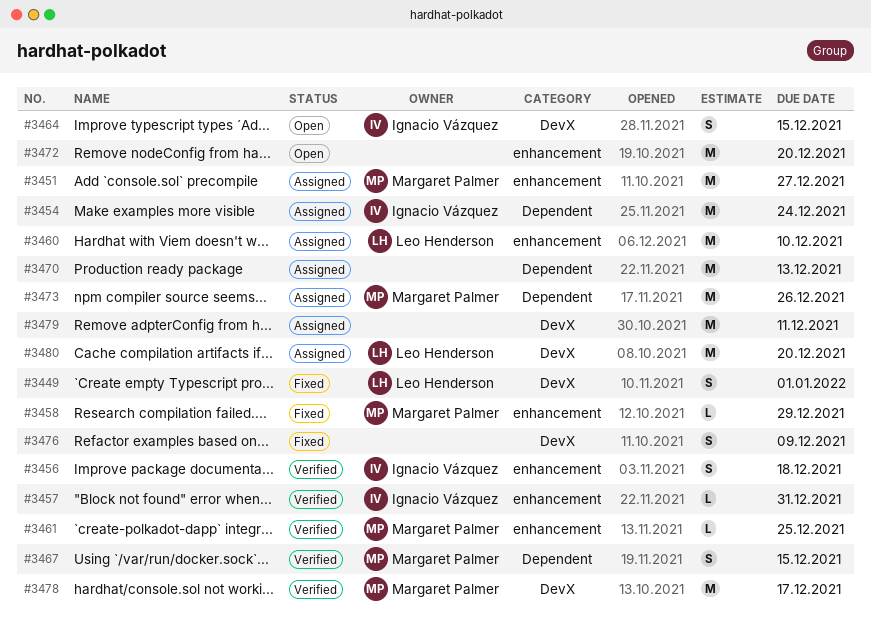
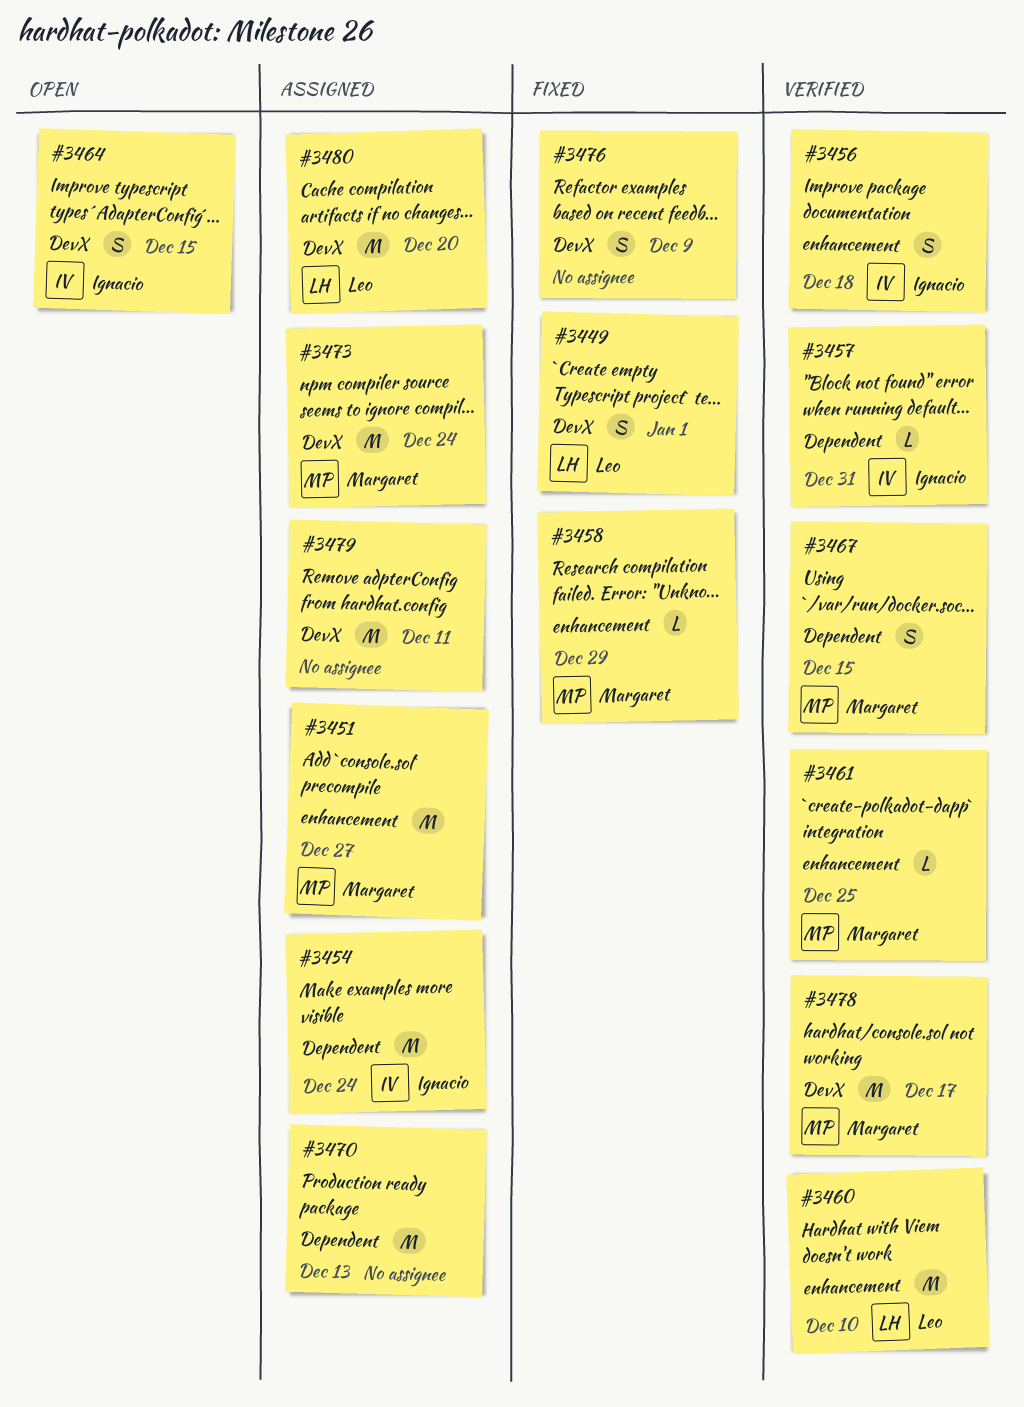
#3457, label: enhancement -> Dependent
#3460, status: Assigned -> Verified
#3472: present -> none
#3473, label: Dependent -> DevX
#3473, due: Dec 26 -> Dec 24

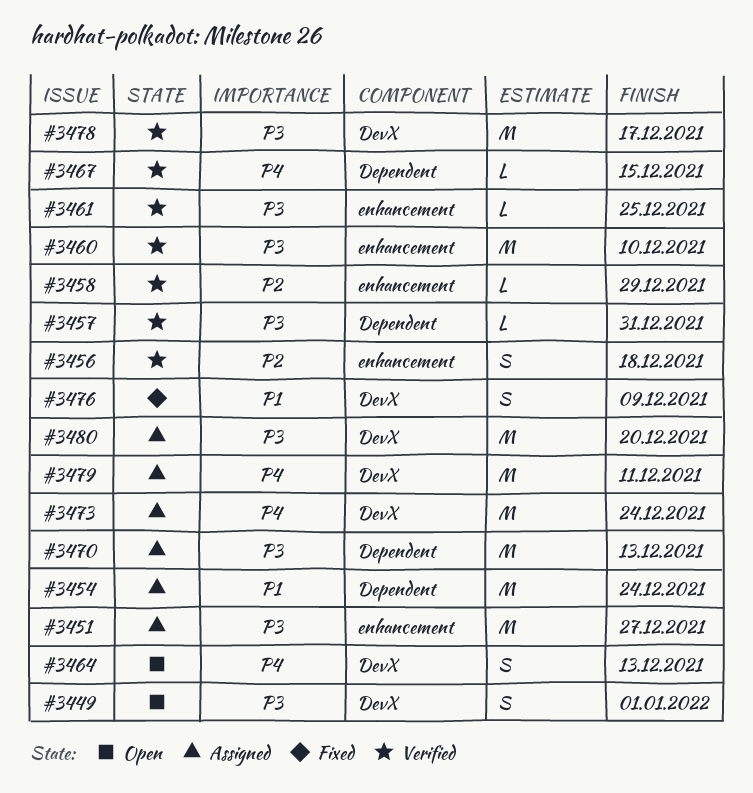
#3449, status: Fixed -> Open
#3458, status: Fixed -> Verified
#3464, due: Dec 15 -> Dec 13
#3467, estimate: S -> L

